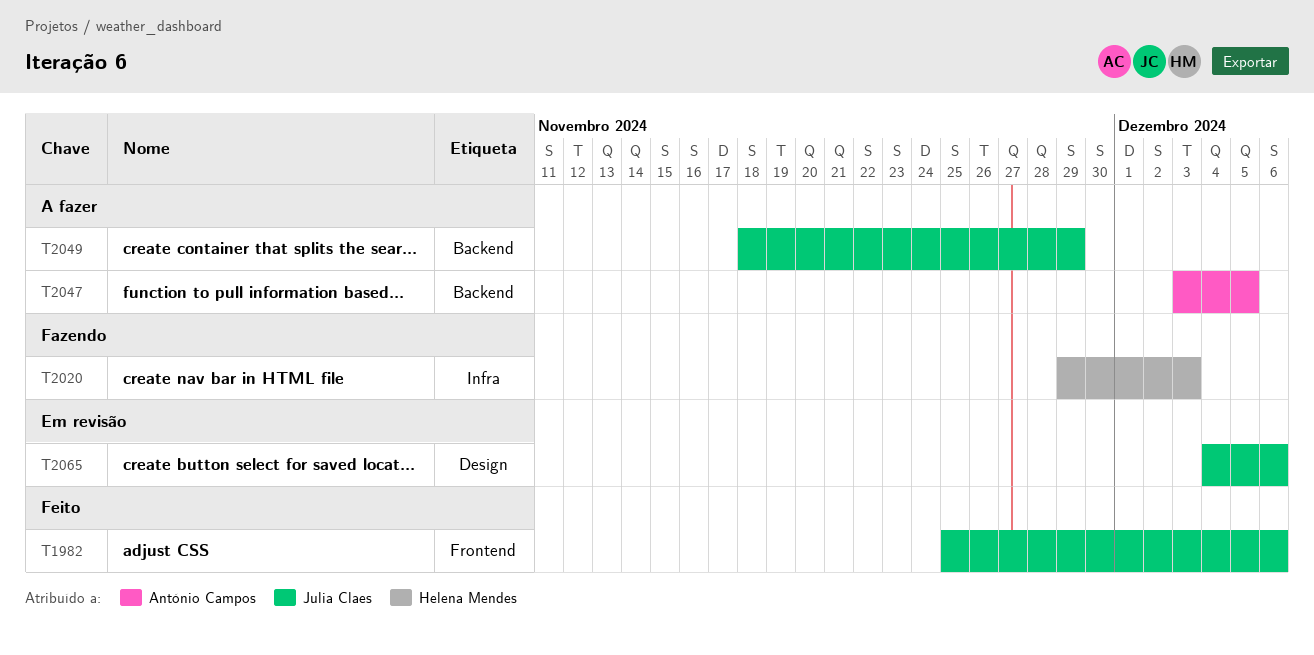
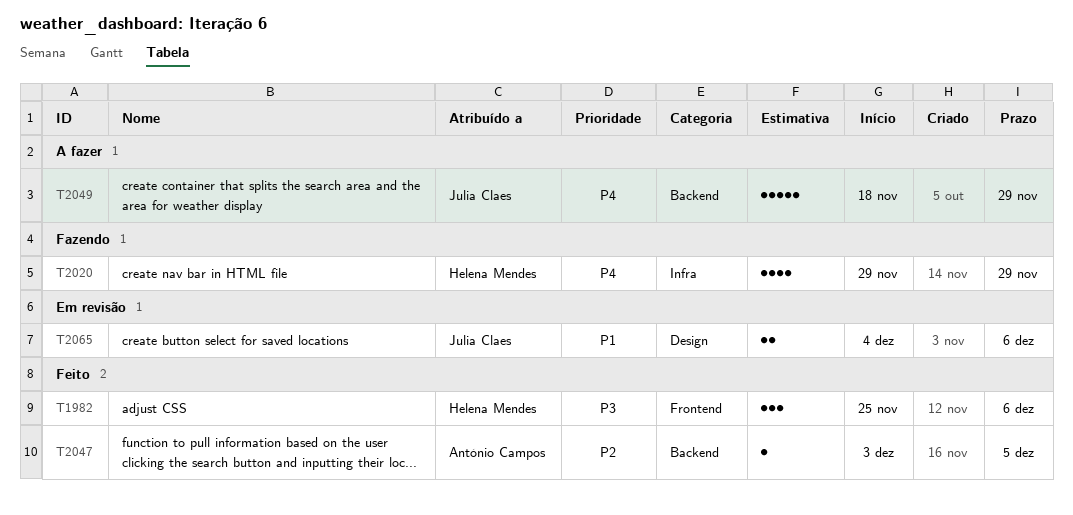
T1982, owner: Julia Claes -> Helena Mendes
T2020, due: Dec 3 -> Nov 29
T2047, status: A fazer -> Feito

